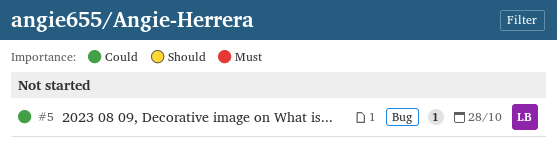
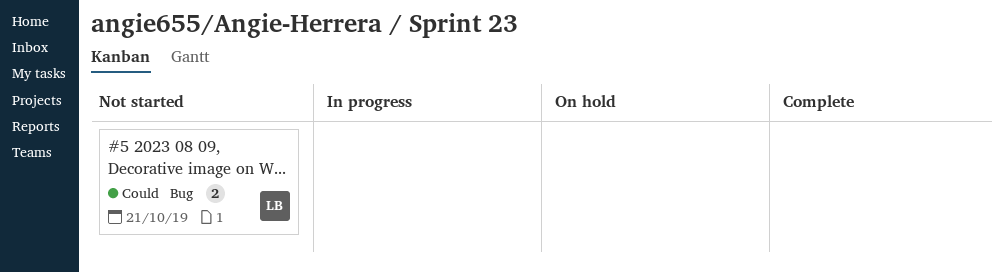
#5, estimate: 1 -> 2
#5, due: Oct 28 -> Oct 21

